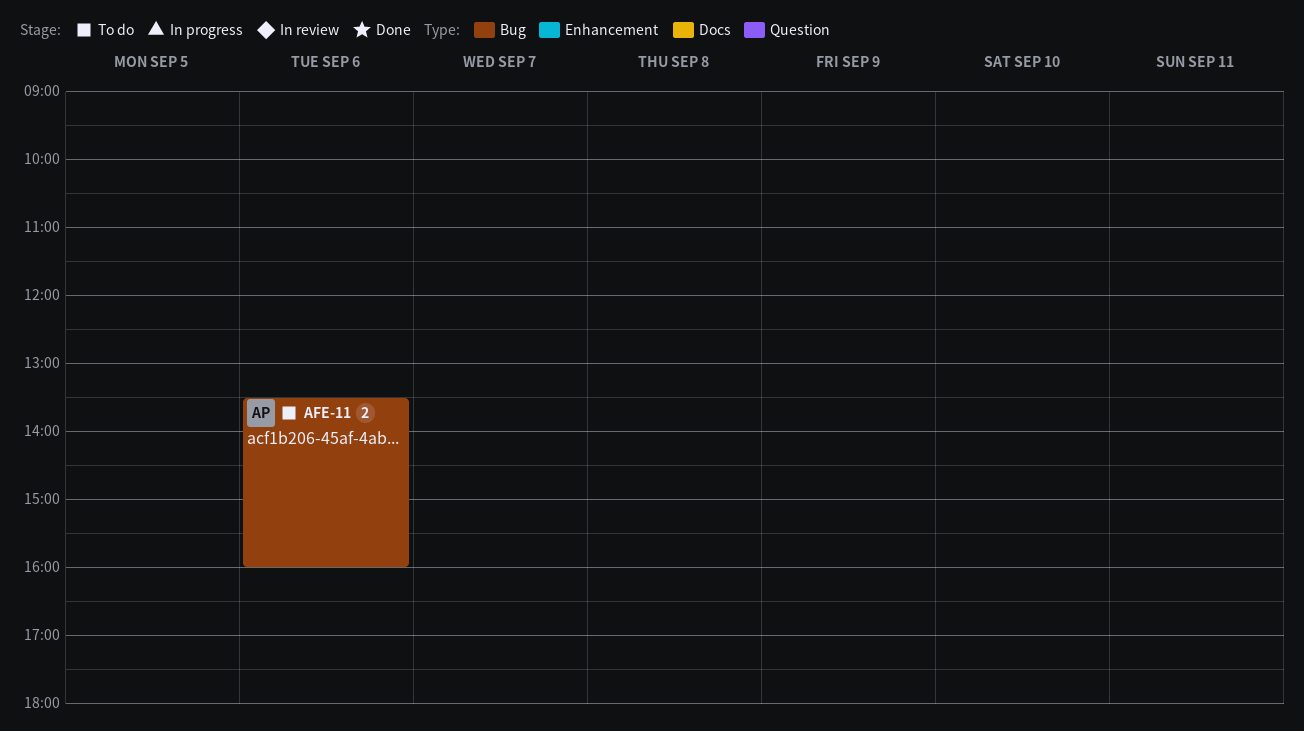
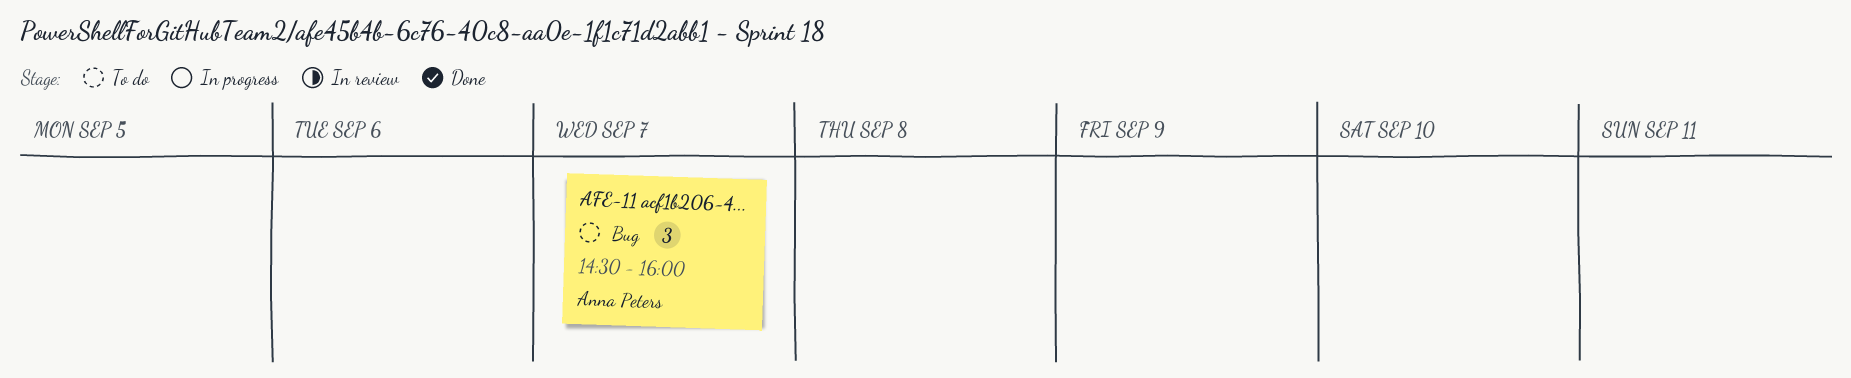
AFE-11, estimate: 2 -> 3
AFE-11, day: Sep 6 -> Sep 7
AFE-11, begins: 13:30 -> 14:30

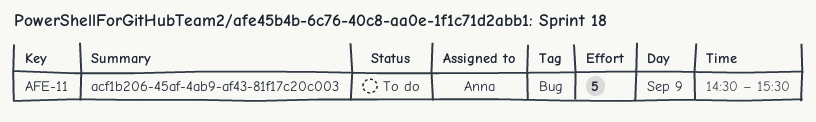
AFE-11, estimate: 3 -> 5
AFE-11, day: Sep 7 -> Sep 9
AFE-11, ends: 16:00 -> 15:30

